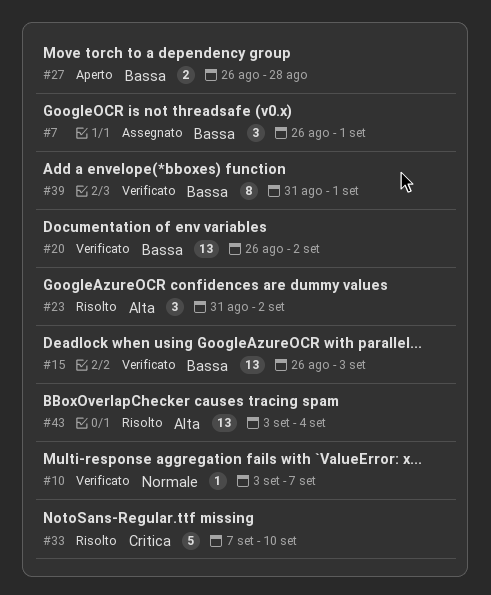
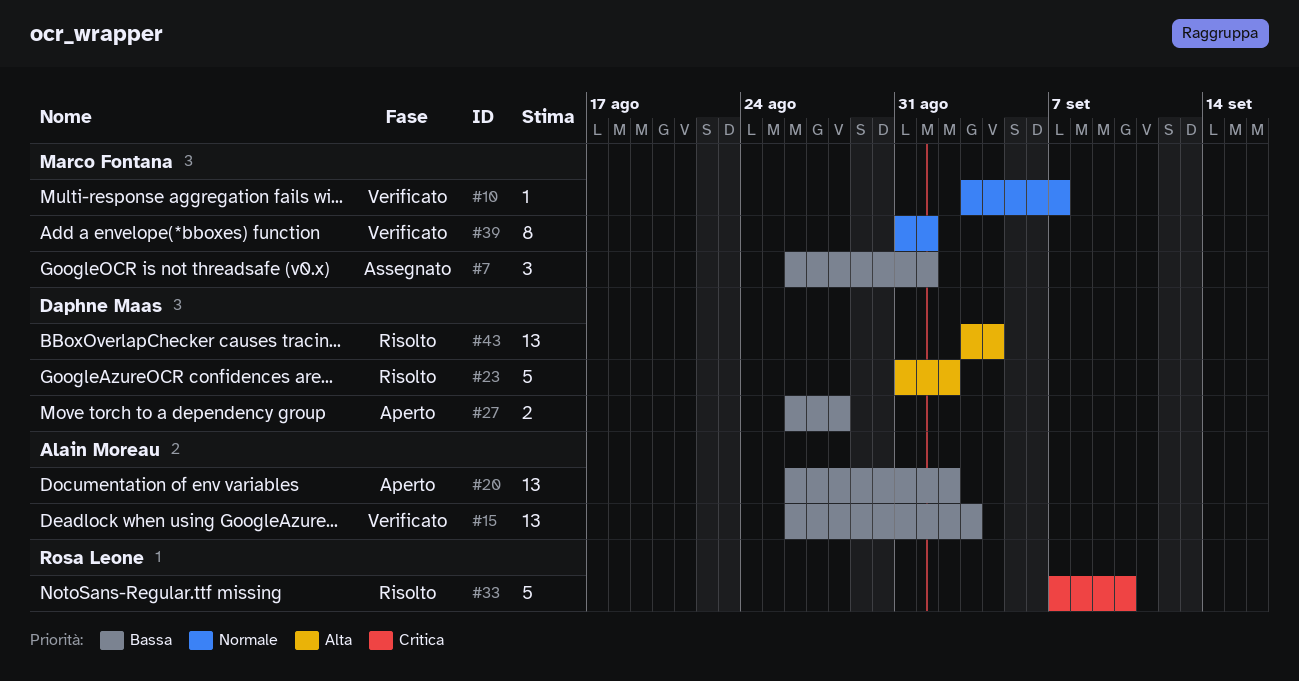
#20, status: Verificato -> Aperto
#23, estimate: 3 -> 5
#39, priority: Bassa -> Normale

